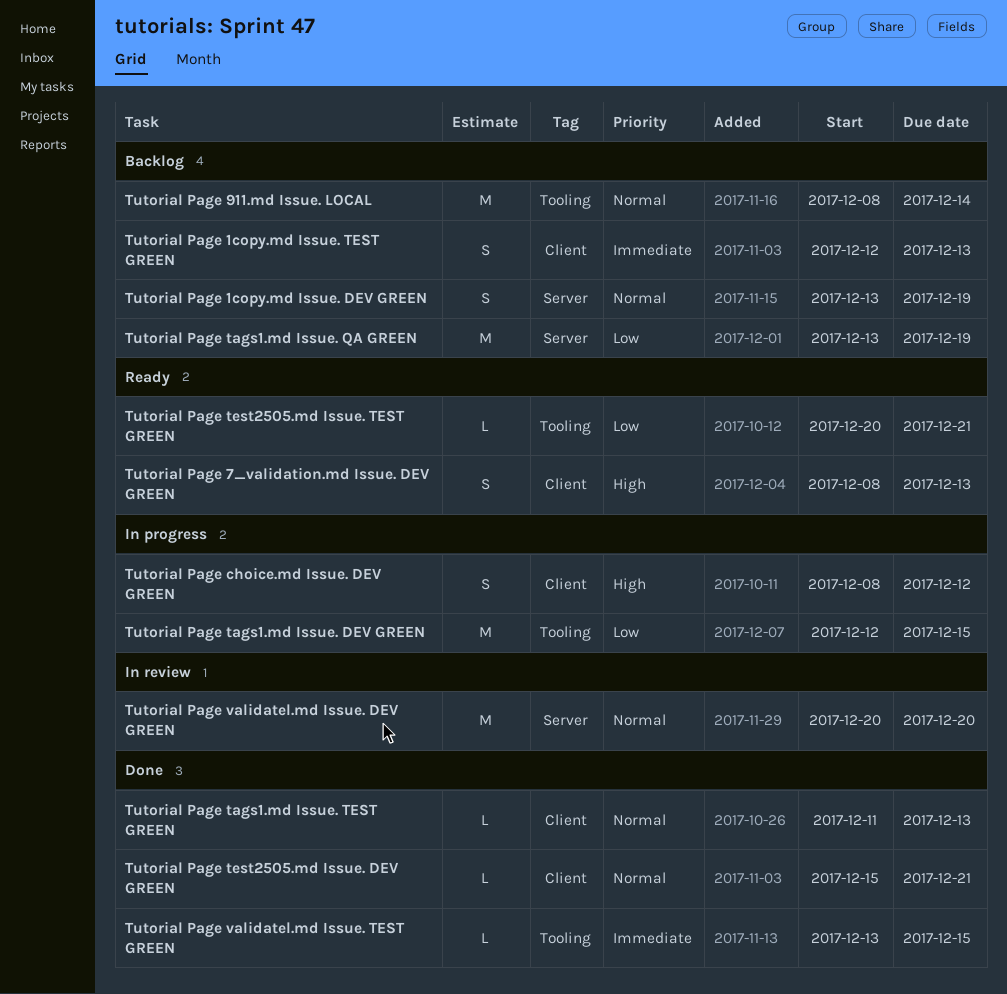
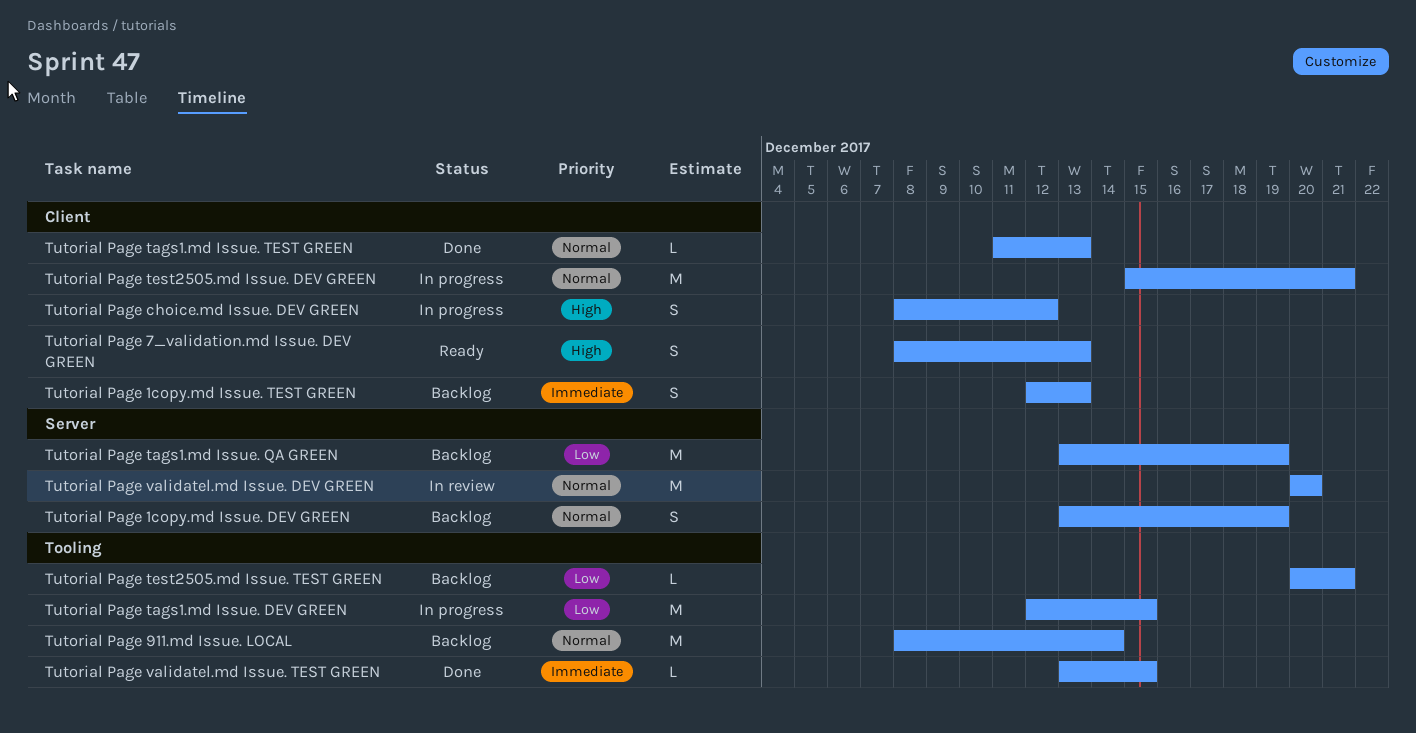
Tutorial Page test2505.md Issue. DEV GREEN, status: Done -> In progress
Tutorial Page test2505.md Issue. DEV GREEN, estimate: L -> M
Tutorial Page test2505.md Issue. TEST GREEN, status: Ready -> Backlog

